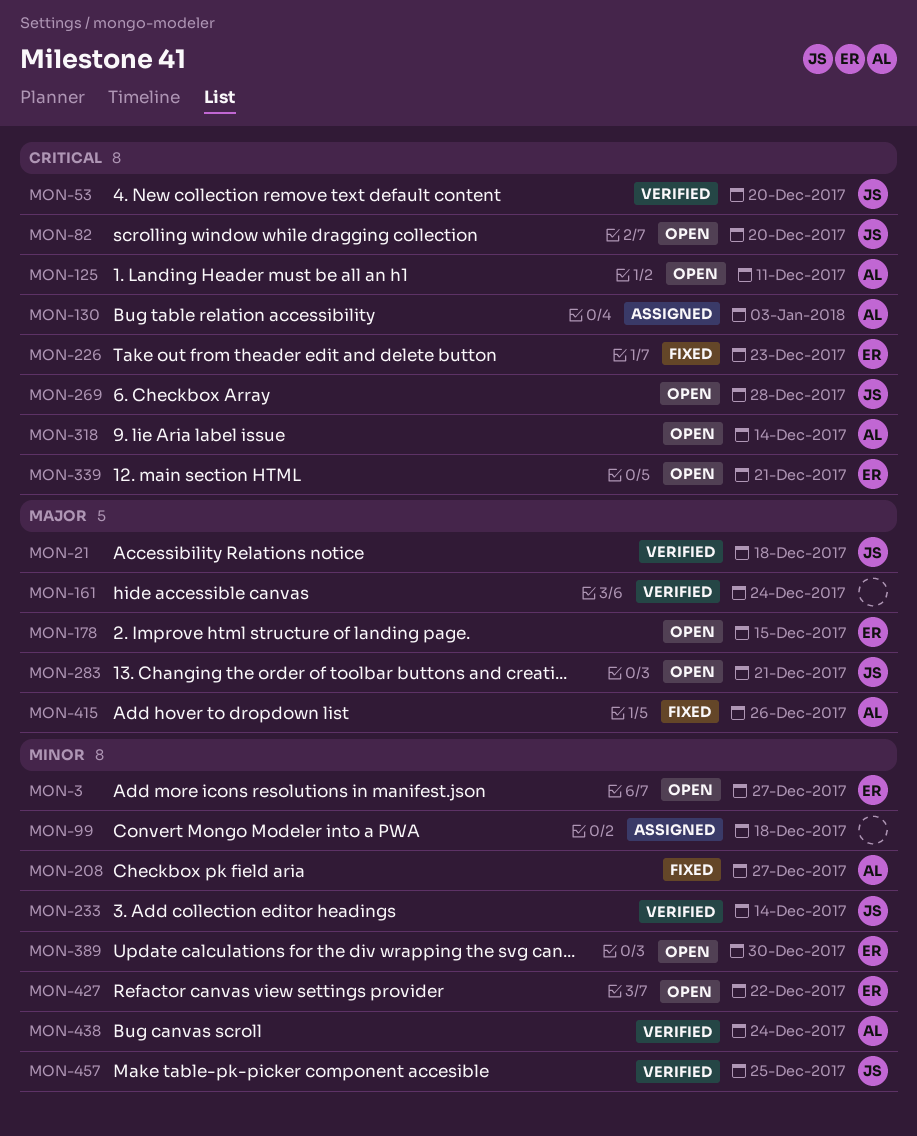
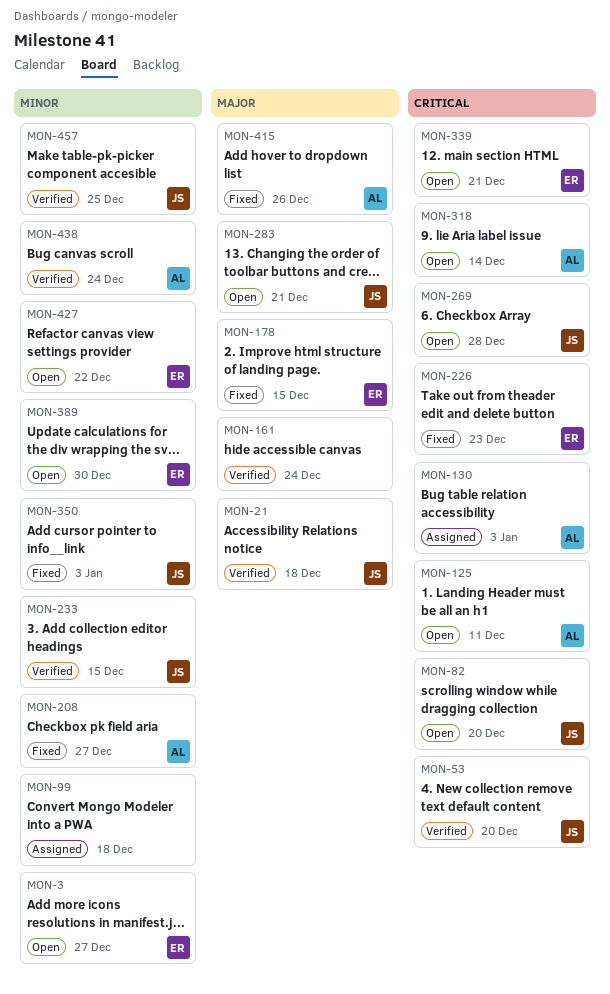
MON-178, status: Open -> Fixed
MON-233, due: Dec 14 -> Dec 15
MON-350: none -> present

